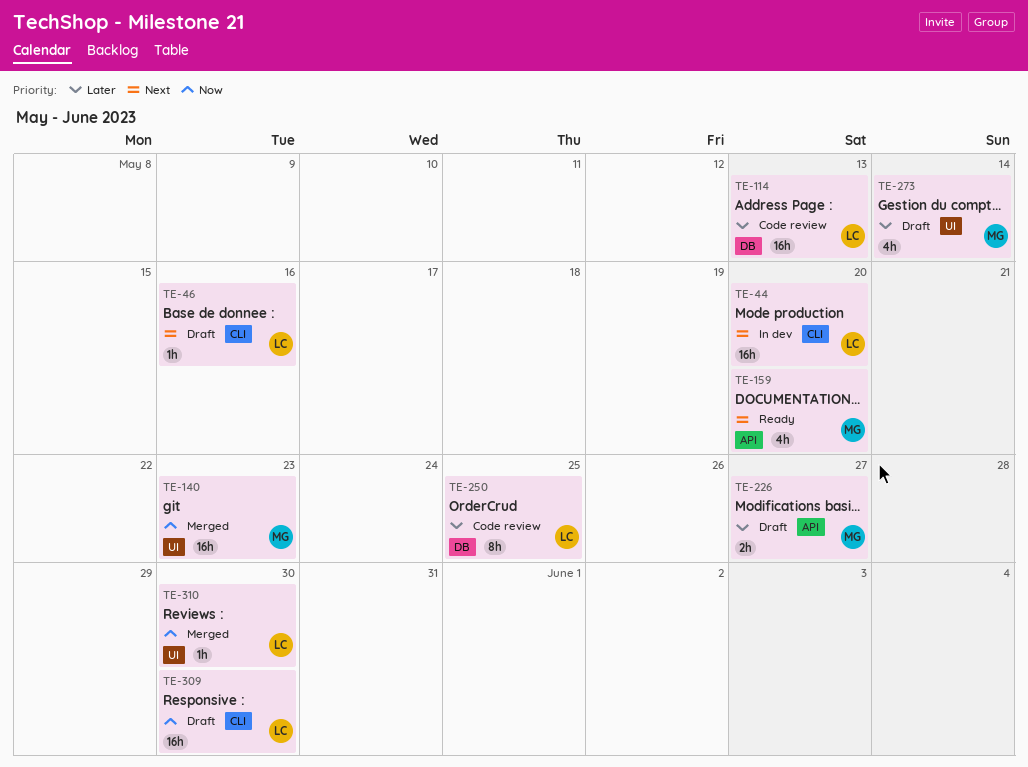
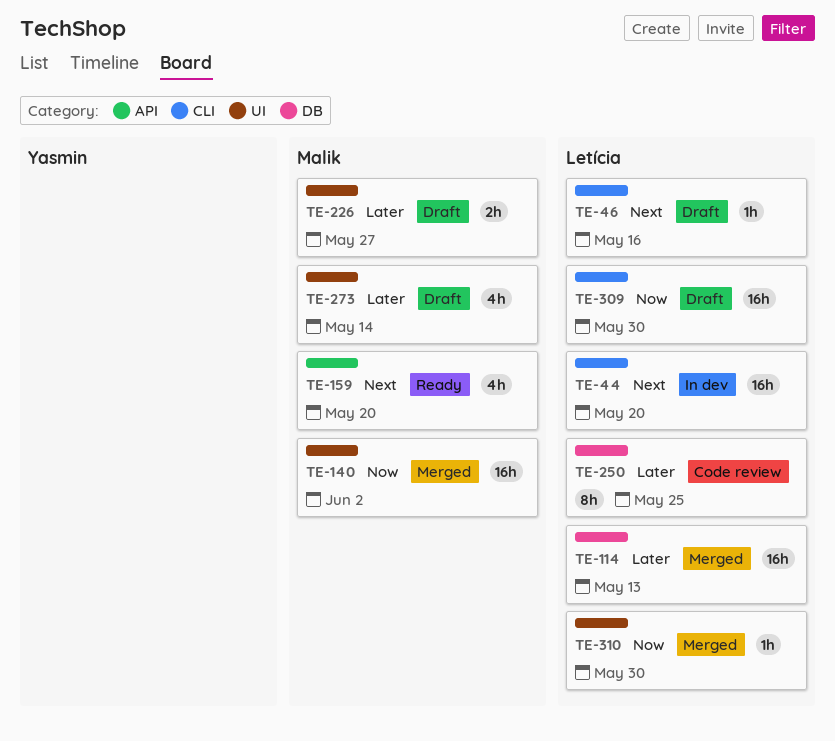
TE-114, status: Code review -> Merged
TE-140, due: May 23 -> Jun 2
TE-226, label: API -> UI

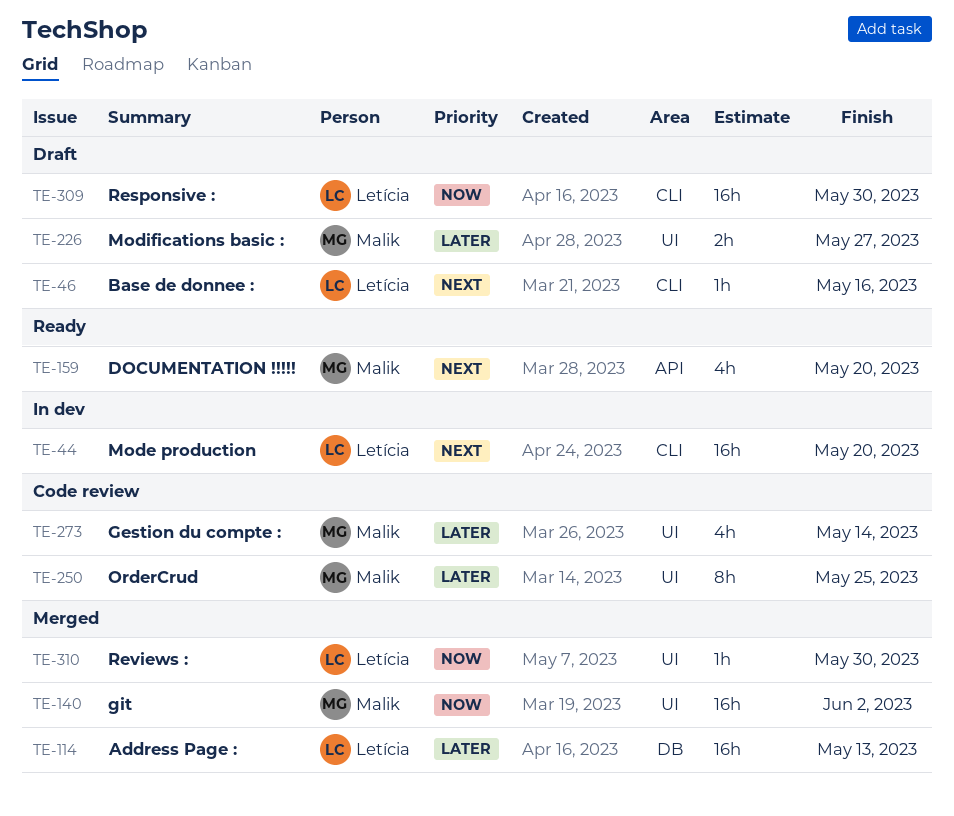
TE-250, owner: Letícia -> Malik
TE-250, label: DB -> UI
TE-273, status: Draft -> Code review

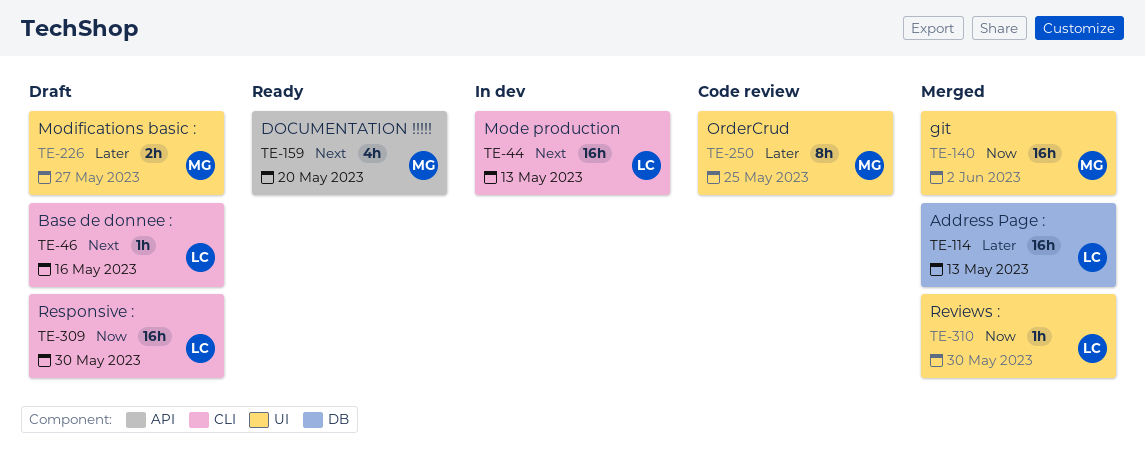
TE-44, due: May 20 -> May 13
TE-273: present -> none

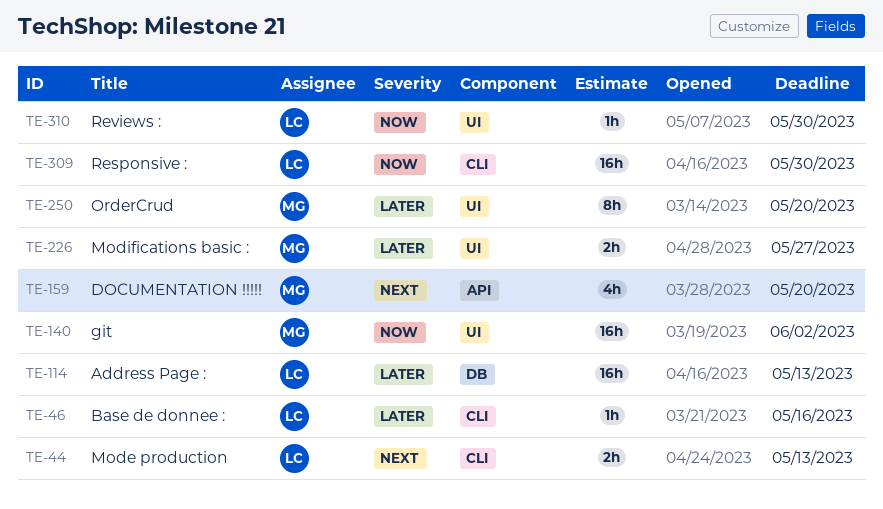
TE-44, estimate: 16h -> 2h
TE-46, priority: Next -> Later
TE-250, due: May 25 -> May 20

